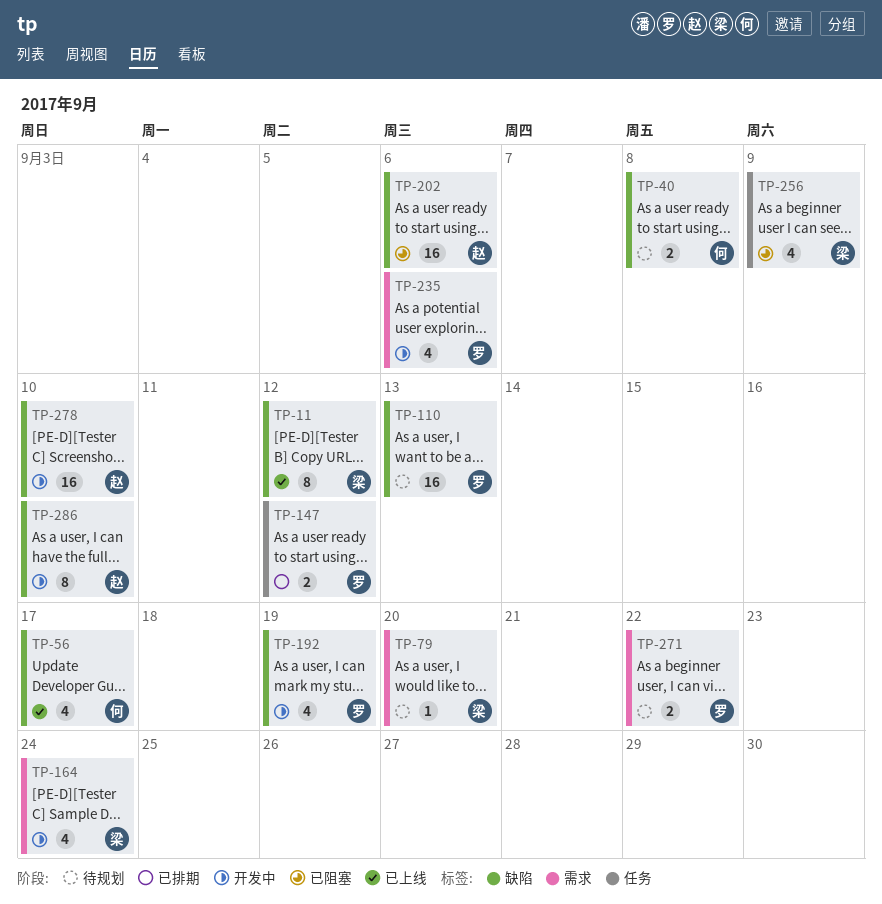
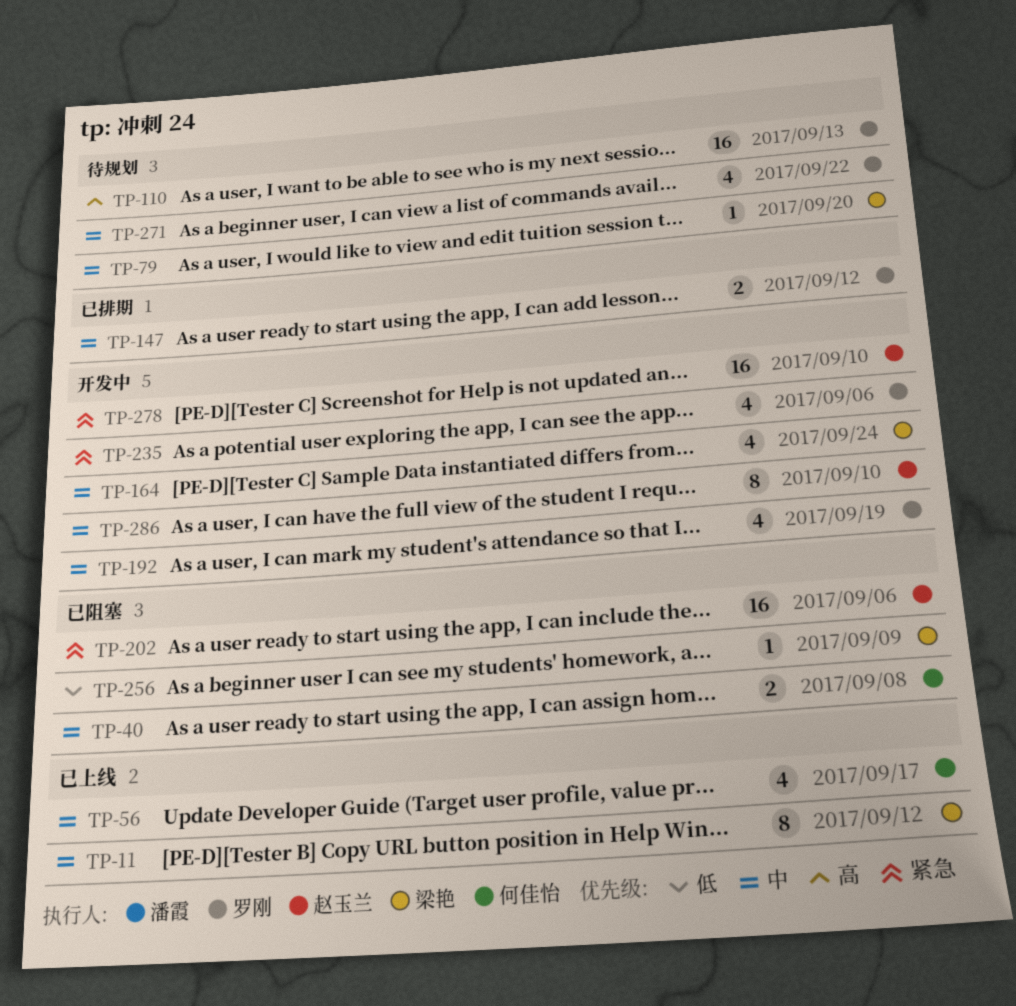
TP-40, status: 待规划 -> 已阻塞
TP-256, estimate: 4 -> 1
TP-271, estimate: 2 -> 4

